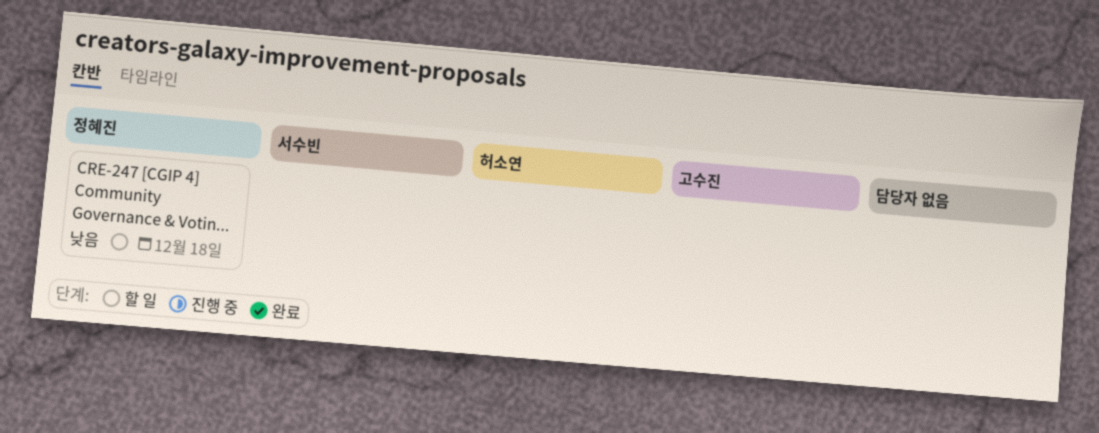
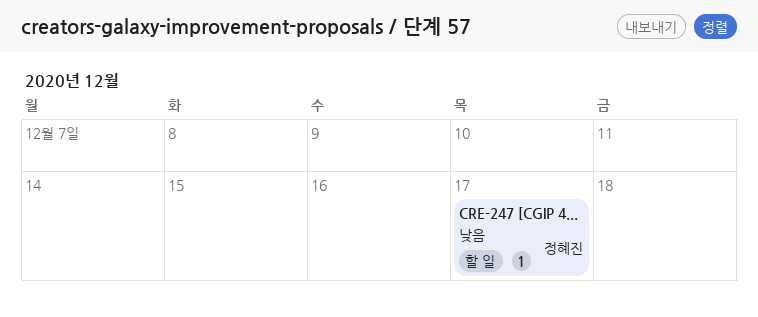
CRE-247, due: Dec 18 -> Dec 17

